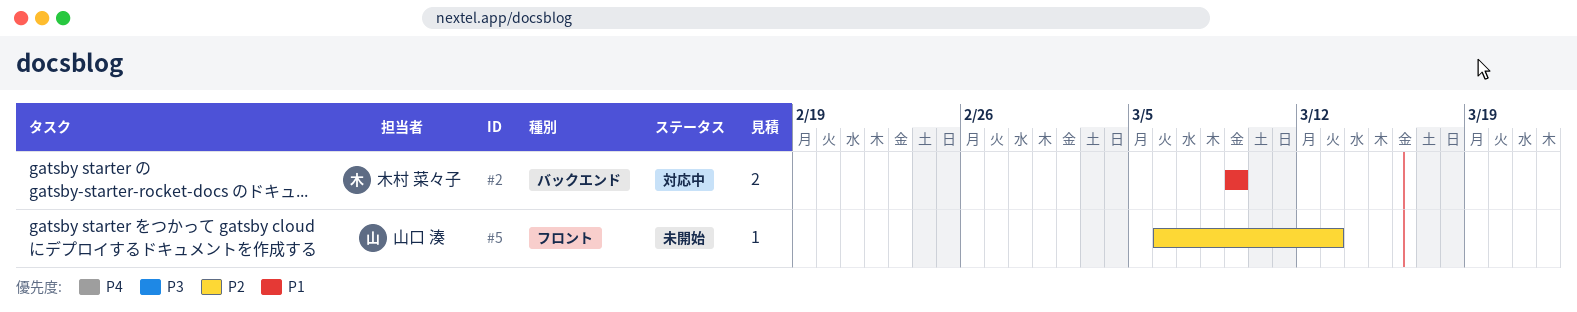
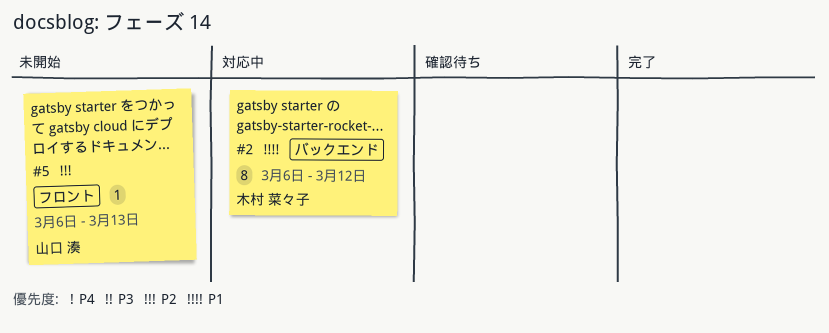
#2, estimate: 2 -> 8
#2, start: Mar 9 -> Mar 6
#2, due: Mar 9 -> Mar 12

